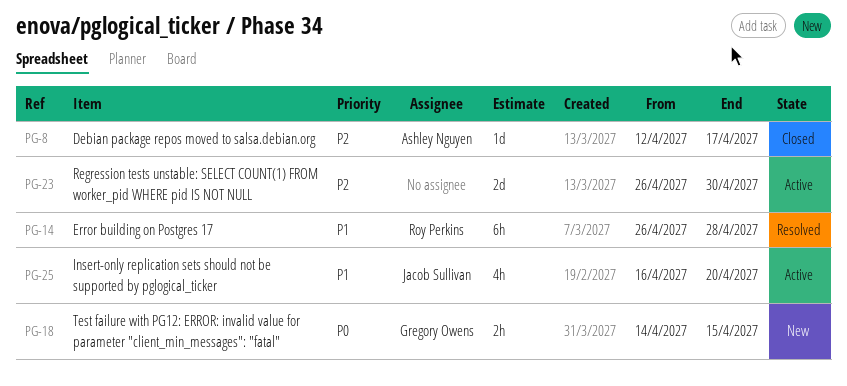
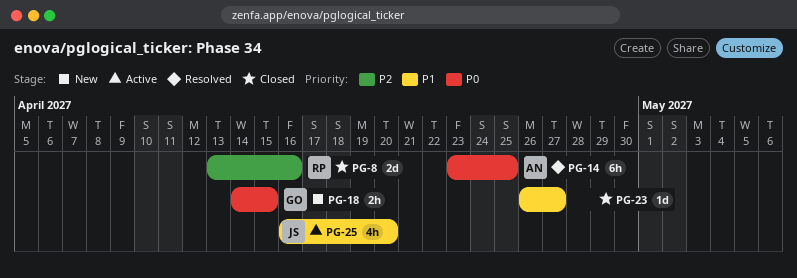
PG-8, owner: Ashley Nguyen -> Roy Perkins
PG-8, estimate: 1d -> 2d
PG-8, start: Apr 12 -> Apr 13
PG-8, due: Apr 17 -> Apr 16
PG-14, owner: Roy Perkins -> Ashley Nguyen
PG-14, priority: P1 -> P0
PG-14, start: Apr 26 -> Apr 23
PG-14, due: Apr 28 -> Apr 25
PG-23, status: Active -> Closed
PG-23, priority: P2 -> P1
PG-23, estimate: 2d -> 1d
PG-23, due: Apr 30 -> Apr 27

